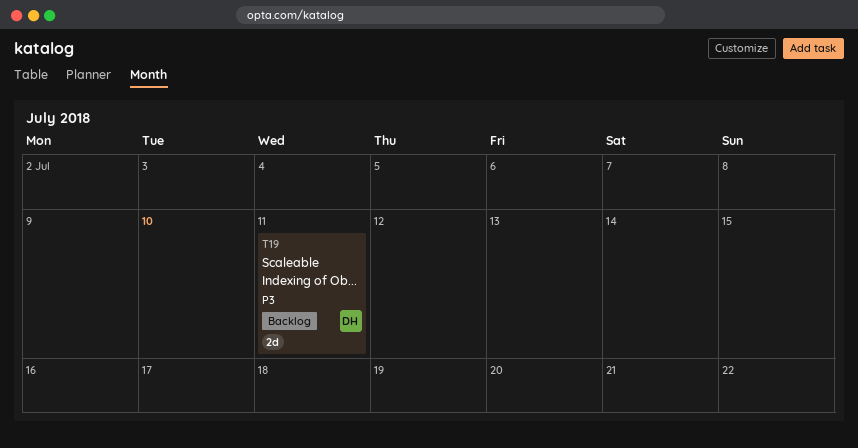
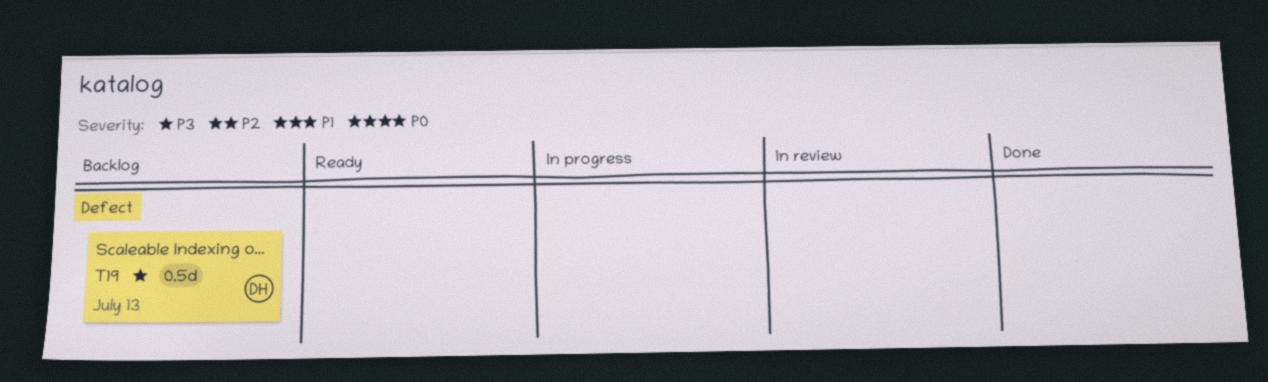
T19, estimate: 2d -> 0.5d
T19, due: Jul 11 -> Jul 13

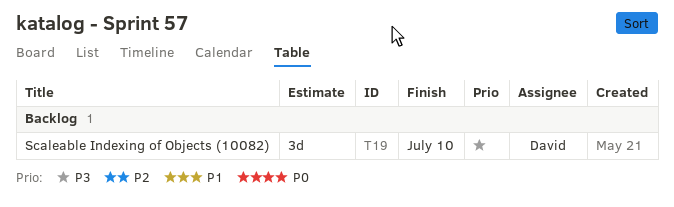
T19, estimate: 0.5d -> 3d
T19, due: Jul 13 -> Jul 10

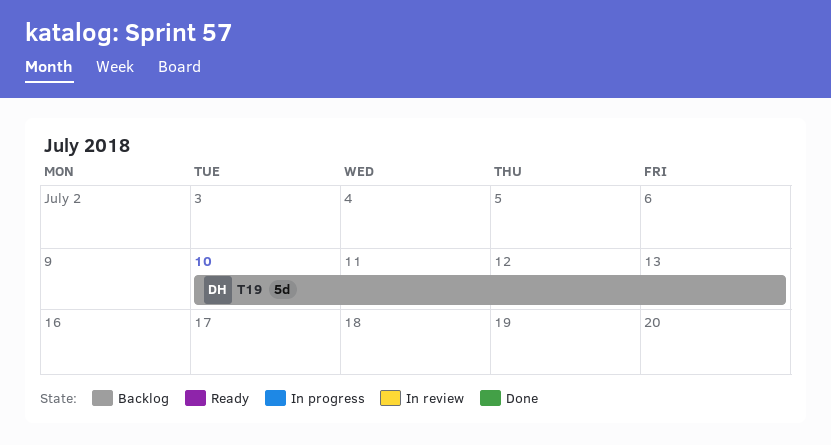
T19, estimate: 3d -> 5d
T19, due: Jul 10 -> Jul 13

